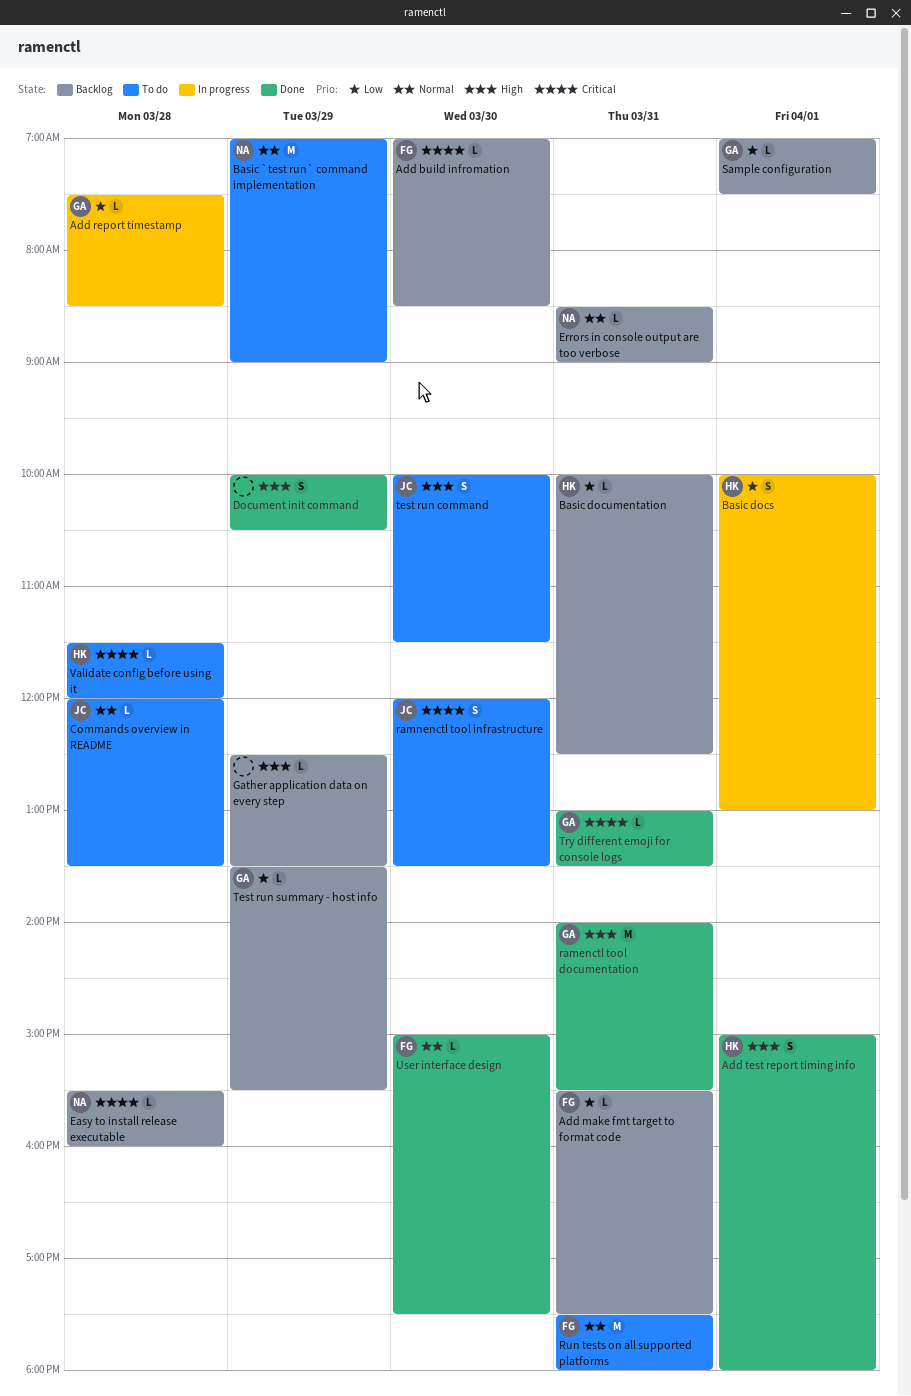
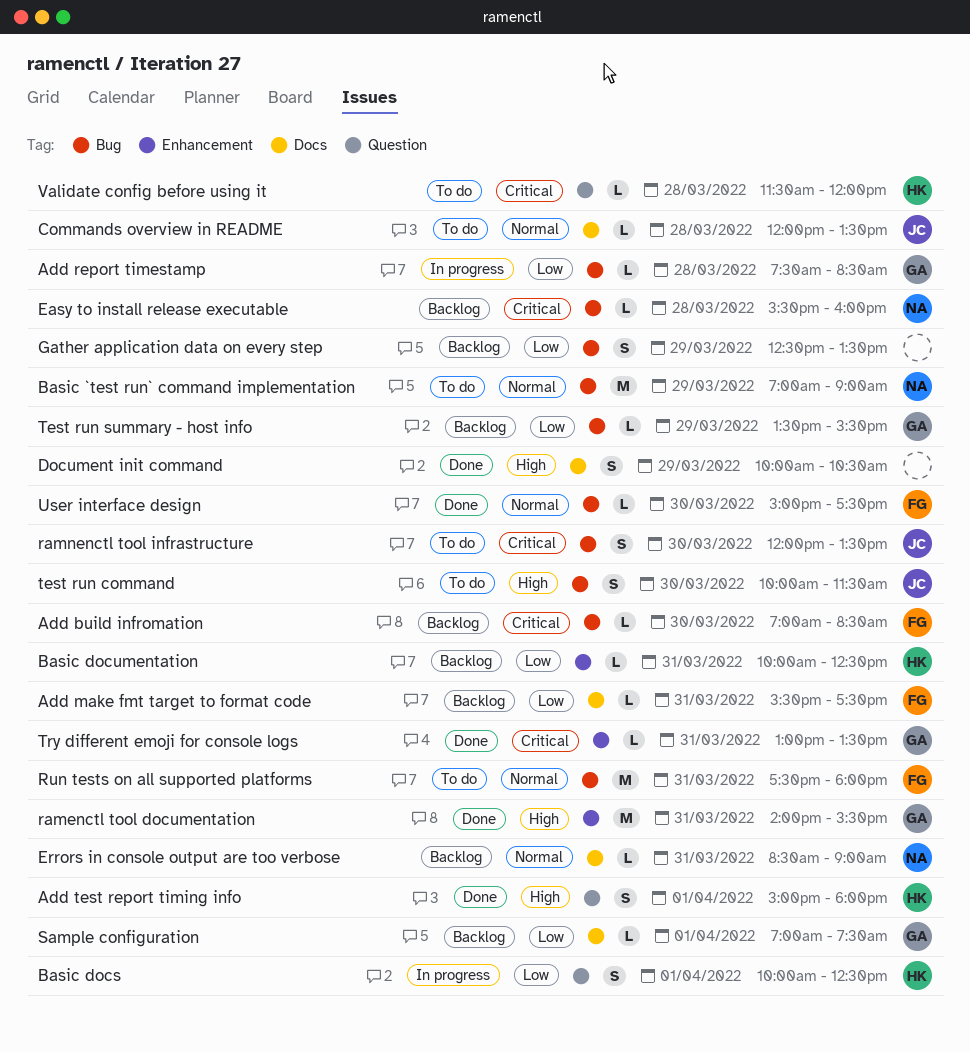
Basic docs, ends: 13:00 -> 12:30
Gather application data on every step, priority: High -> Low
Gather application data on every step, estimate: L -> S

